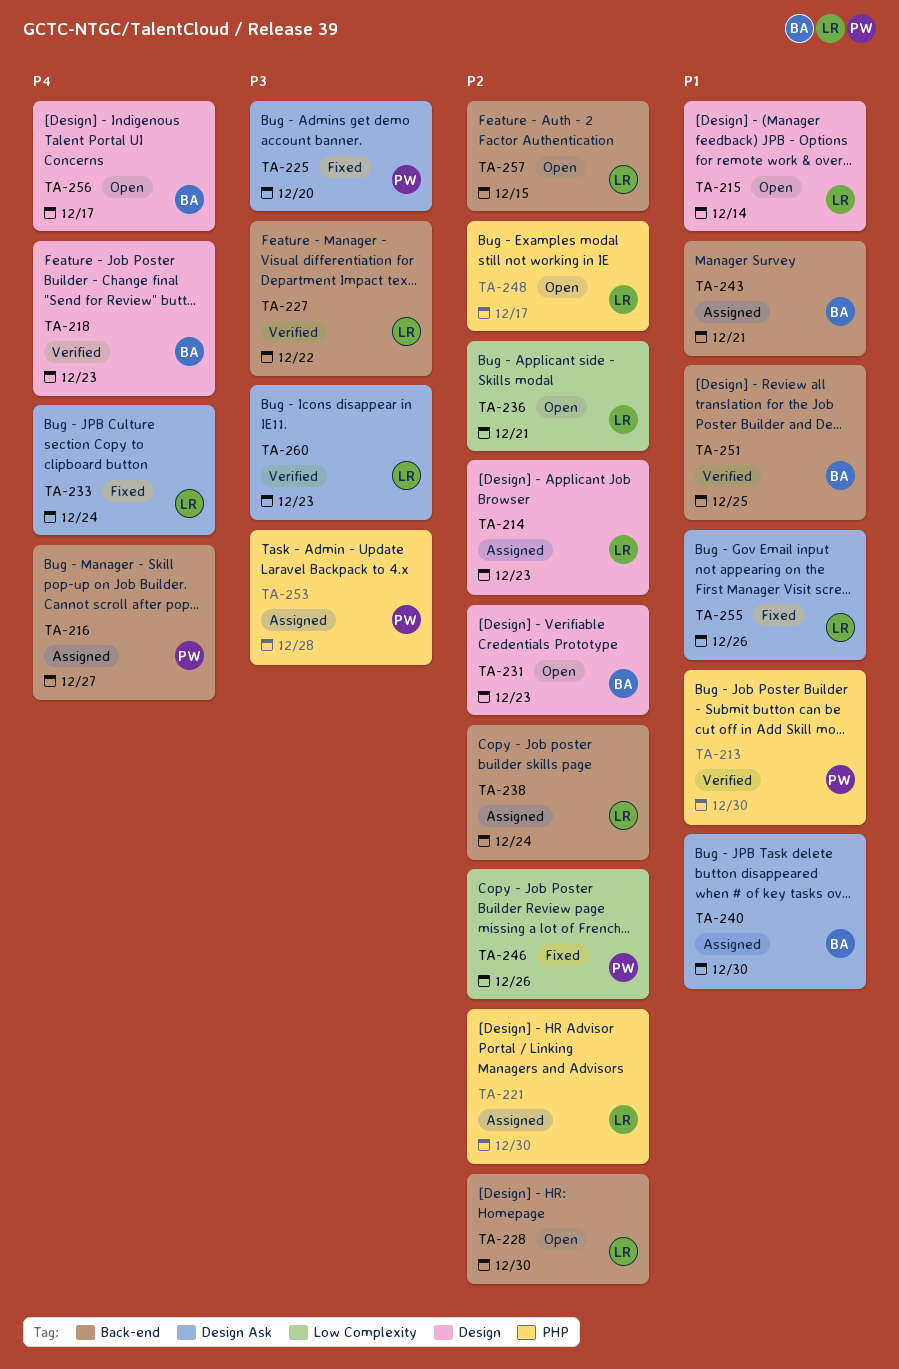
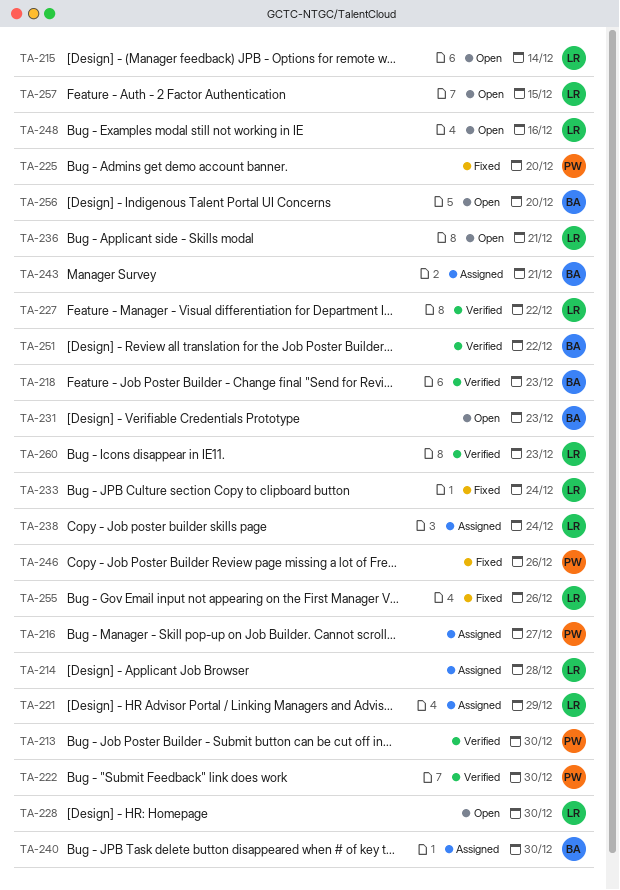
TA-214, due: Dec 23 -> Dec 28
TA-221, due: Dec 30 -> Dec 29
TA-222: none -> present
TA-248, due: Dec 17 -> Dec 16
TA-251, due: Dec 25 -> Dec 22
TA-253: present -> none
TA-256, due: Dec 17 -> Dec 20

